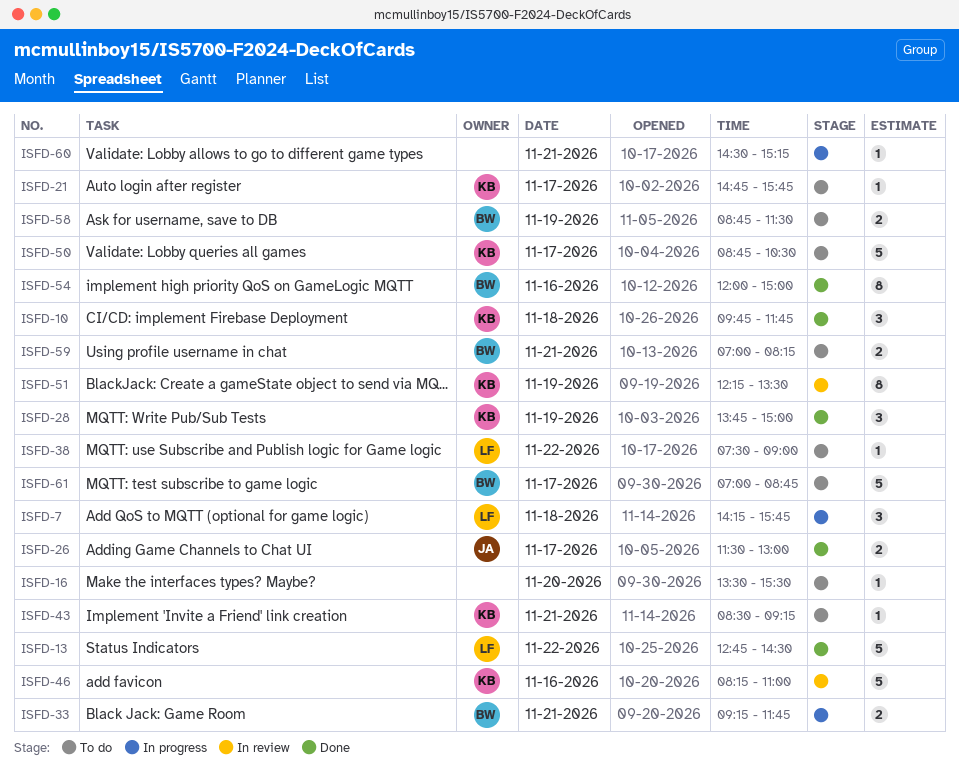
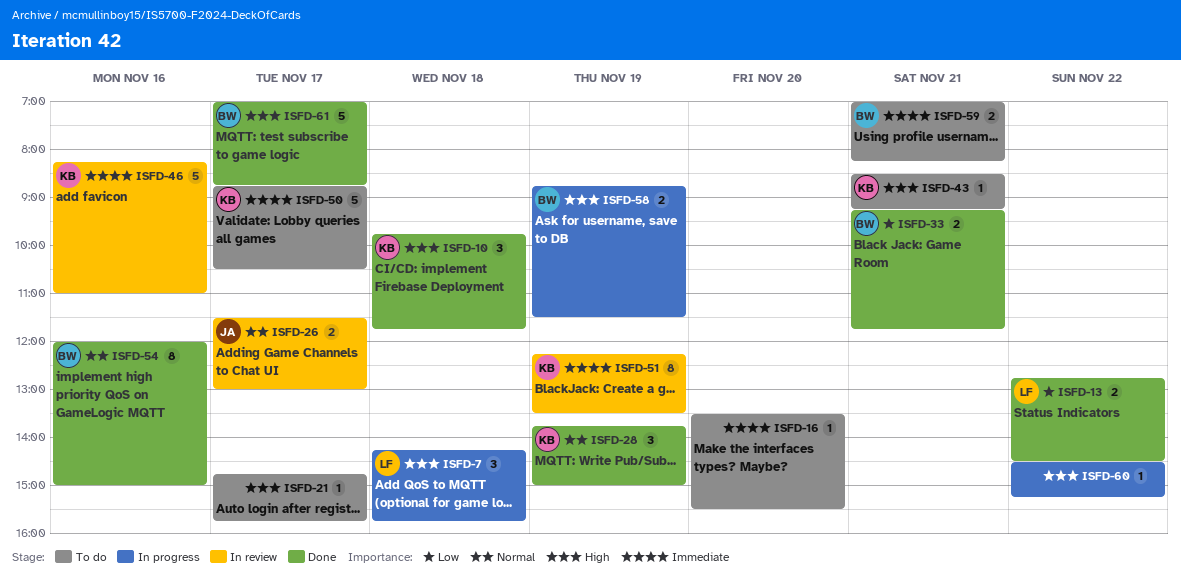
ISFD-13, estimate: 5 -> 2
ISFD-21, owner: KB -> none
ISFD-26, status: Done -> In review
ISFD-33, status: In progress -> Done
ISFD-38: present -> none
ISFD-58, status: To do -> In progress
ISFD-60, day: Nov 21 -> Nov 22
ISFD-61, status: To do -> Done

